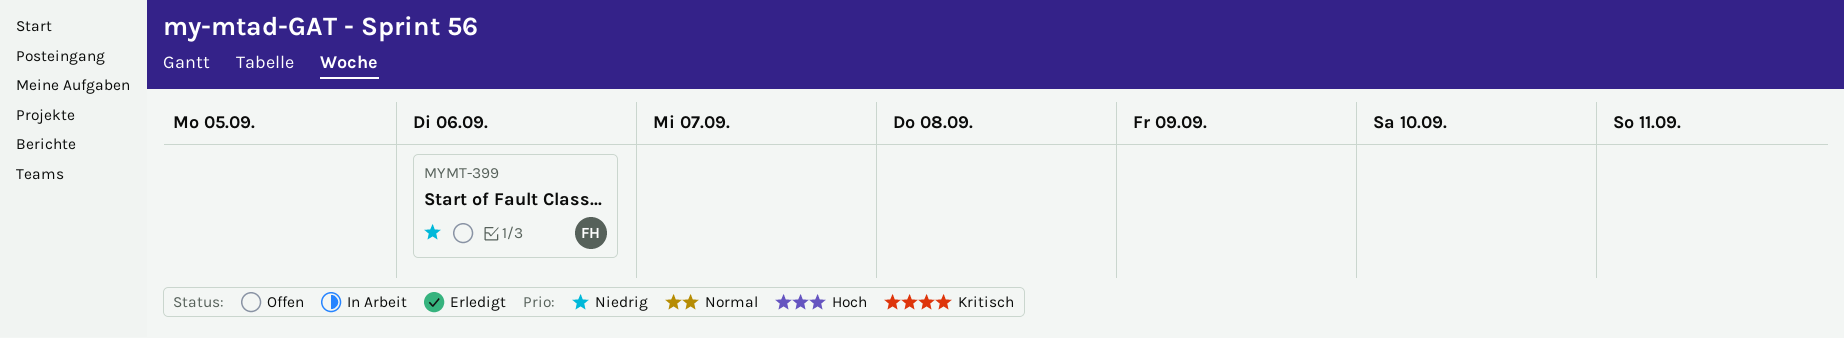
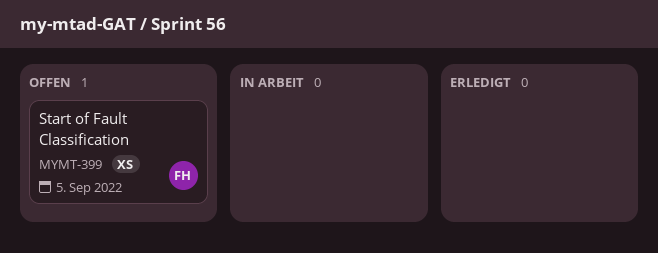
MYMT-399, due: Sep 6 -> Sep 5

